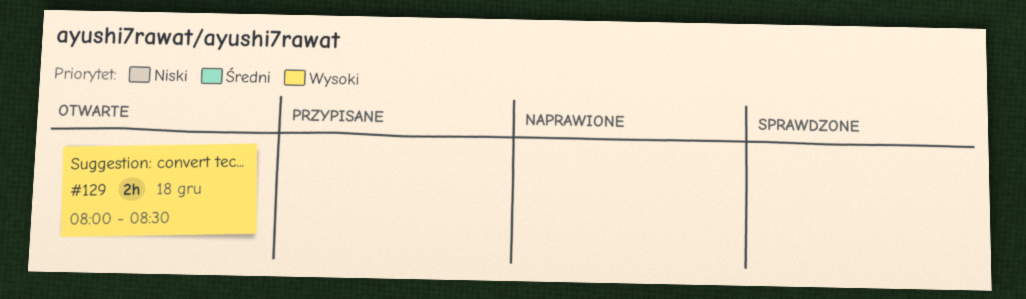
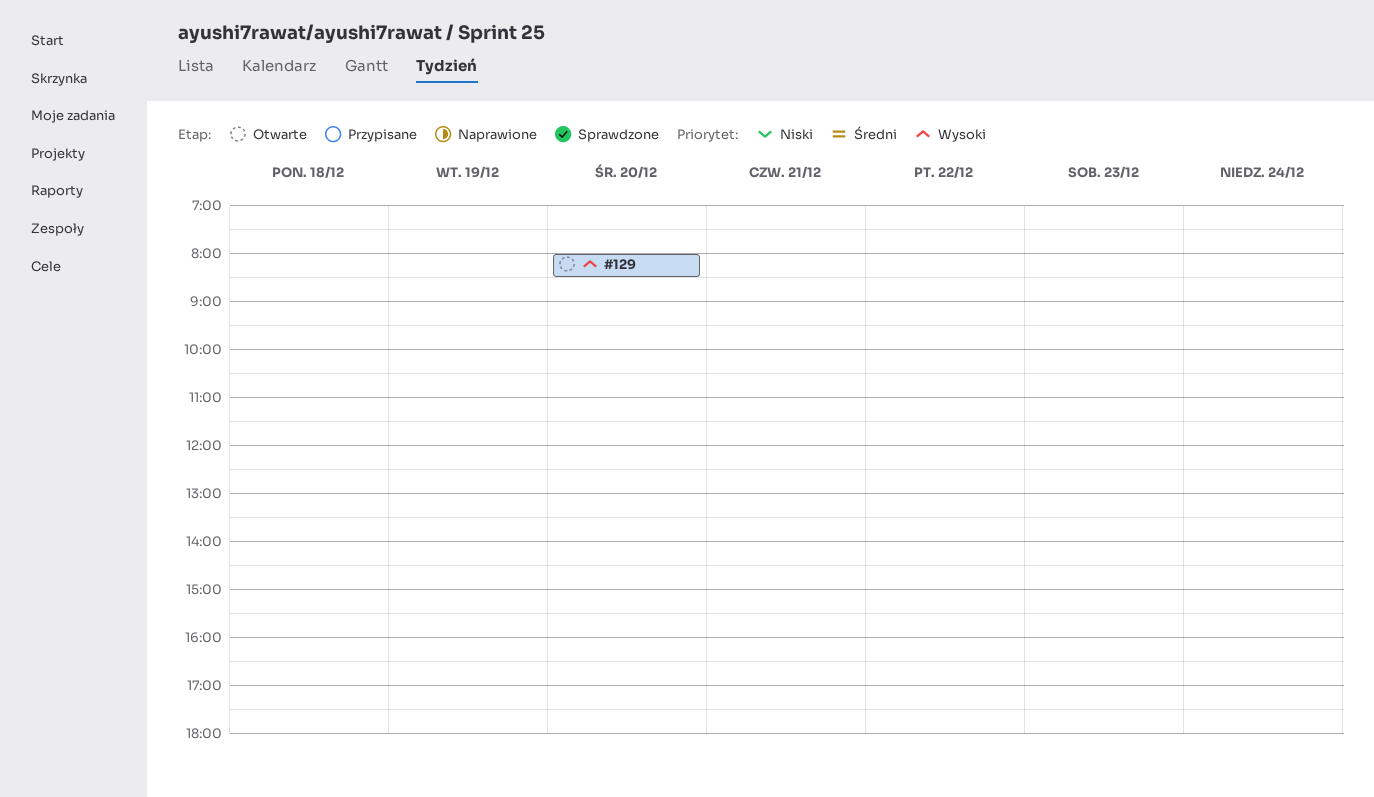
#129, day: Dec 18 -> Dec 20

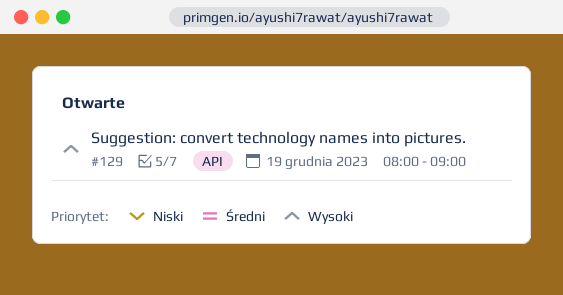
#129, day: Dec 20 -> Dec 19
#129, ends: 08:30 -> 09:00

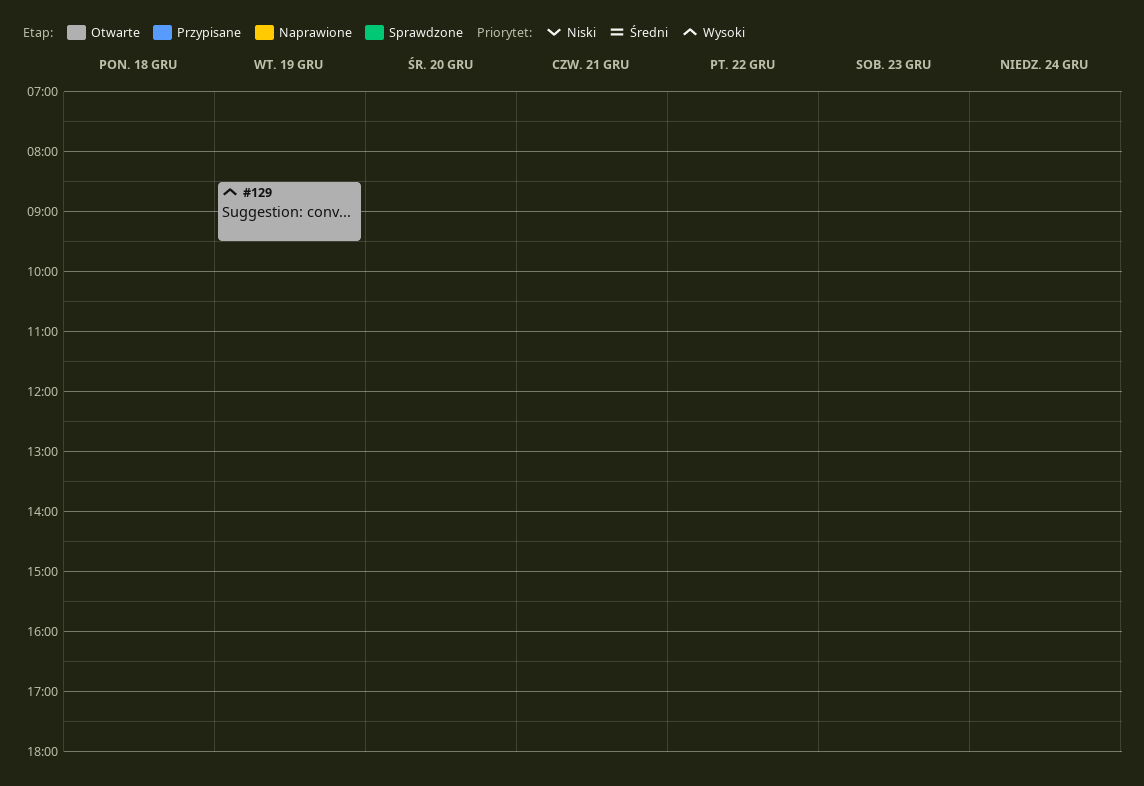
#129, begins: 08:00 -> 08:30
#129, ends: 09:00 -> 09:30

